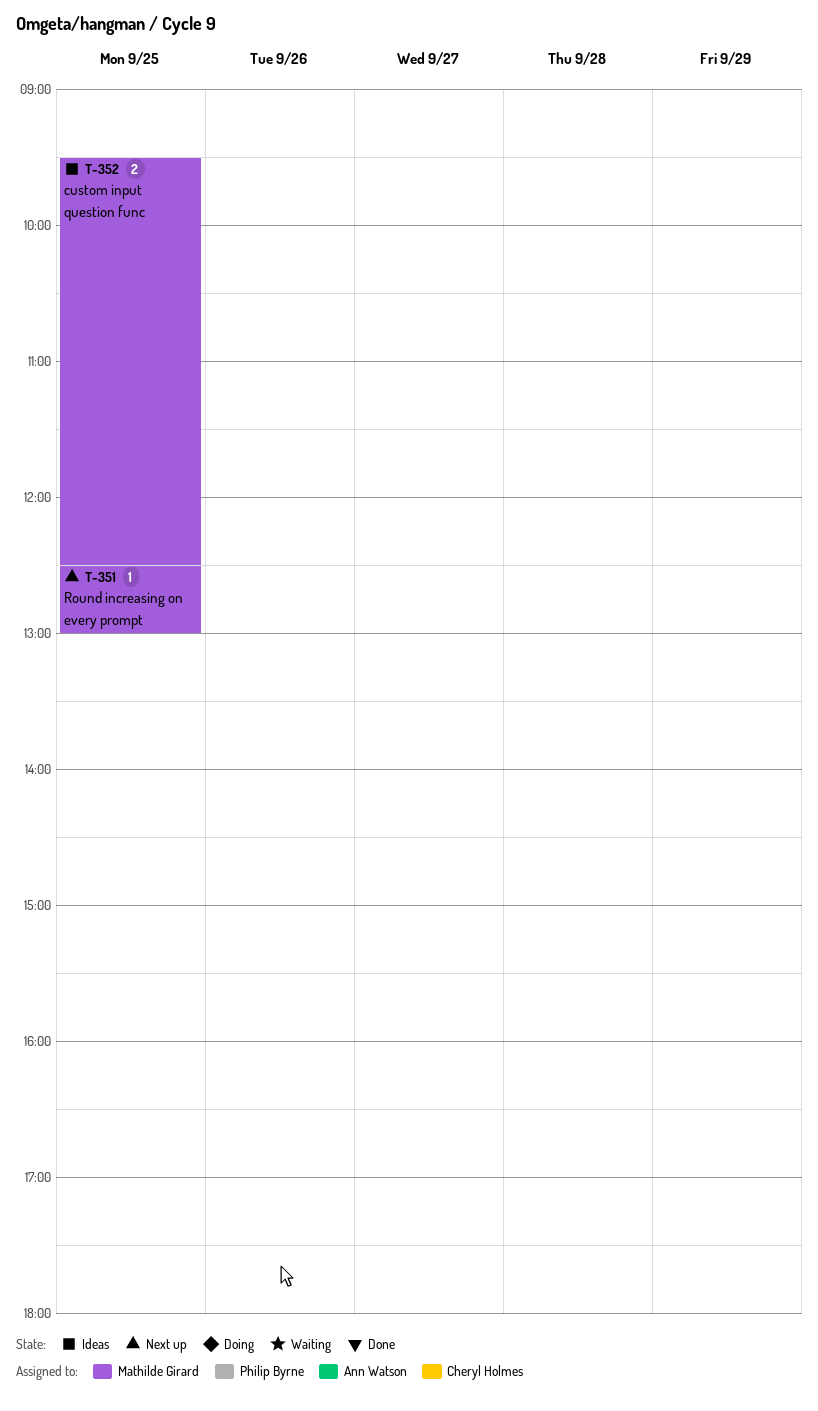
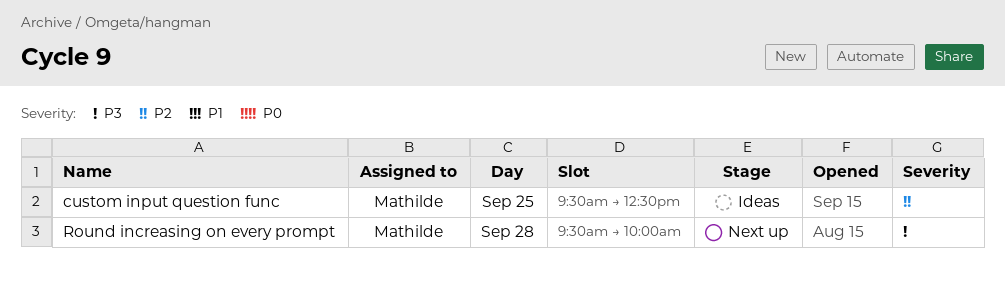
Round increasing on every prompt, day: Sep 25 -> Sep 28
Round increasing on every prompt, begins: 12:30 -> 09:30
Round increasing on every prompt, ends: 13:00 -> 10:00

